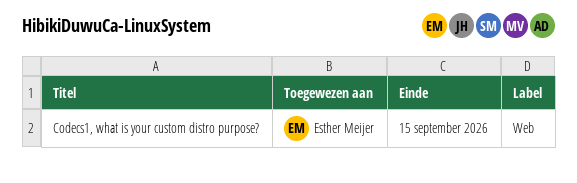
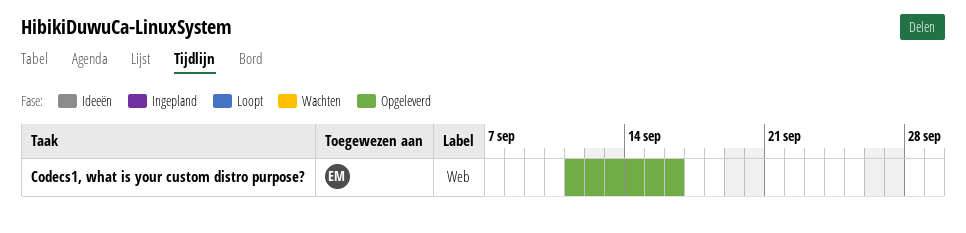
Codecs1, what is your custom distro purpose?, due: Sep 15 -> Sep 16

